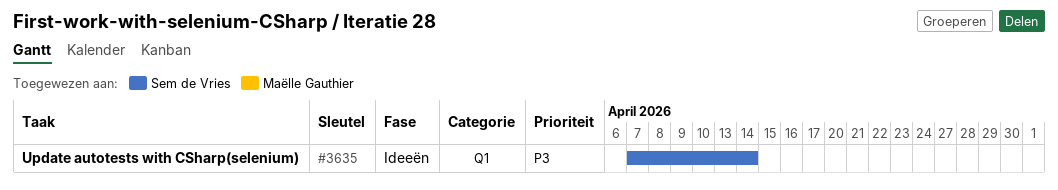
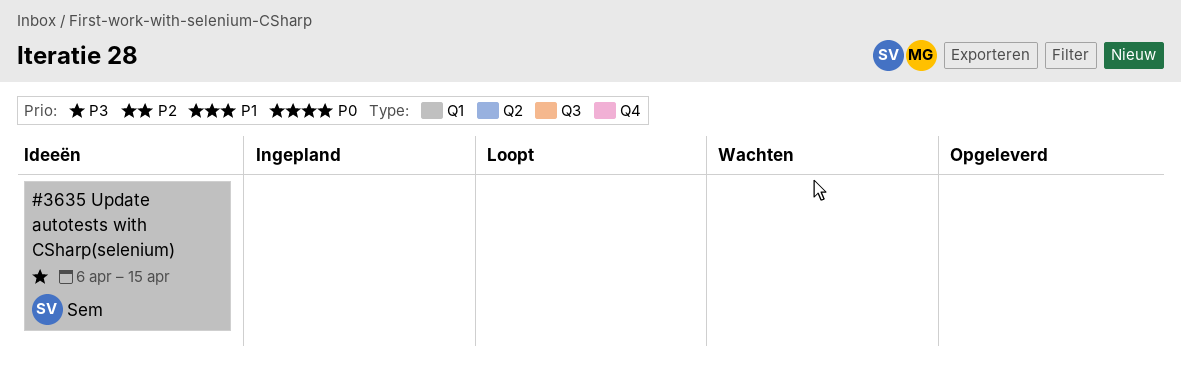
#3635, start: Apr 7 -> Apr 6
#3635, due: Apr 14 -> Apr 15

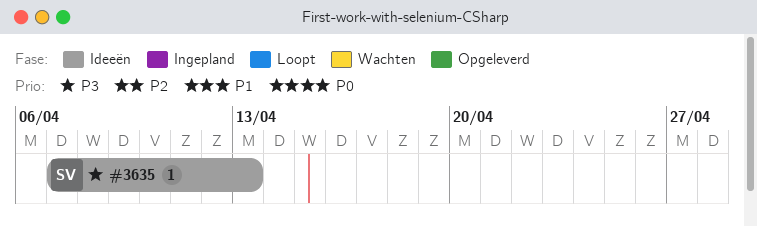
#3635, start: Apr 6 -> Apr 7
#3635, due: Apr 15 -> Apr 13

